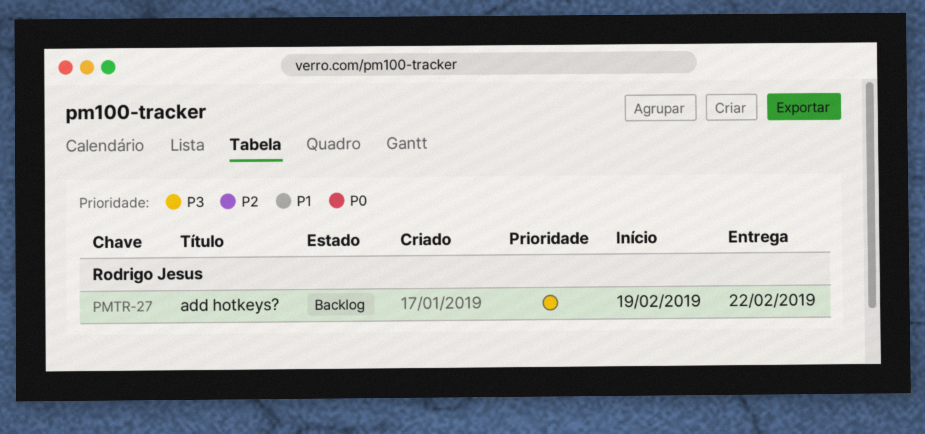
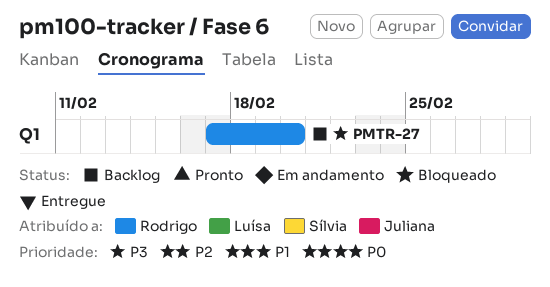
PMTR-27, start: Feb 19 -> Feb 17
PMTR-27, due: Feb 22 -> Feb 20

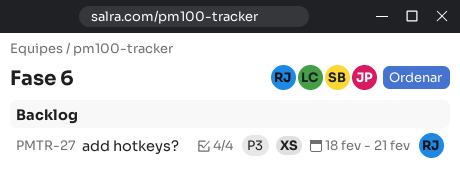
PMTR-27, start: Feb 17 -> Feb 18
PMTR-27, due: Feb 20 -> Feb 21

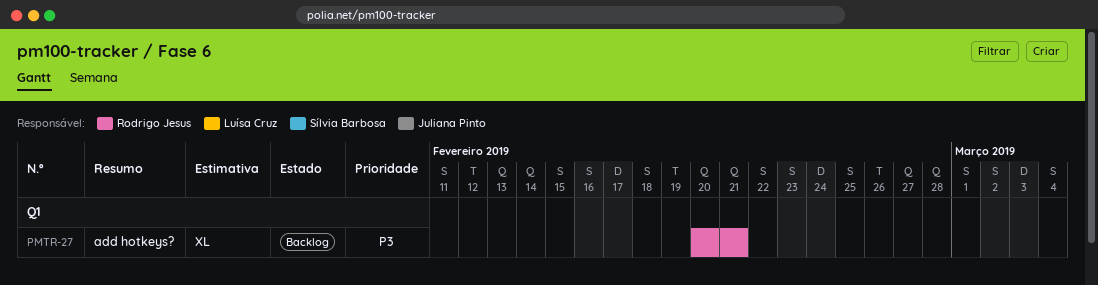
PMTR-27, estimate: XS -> XL
PMTR-27, start: Feb 18 -> Feb 20

